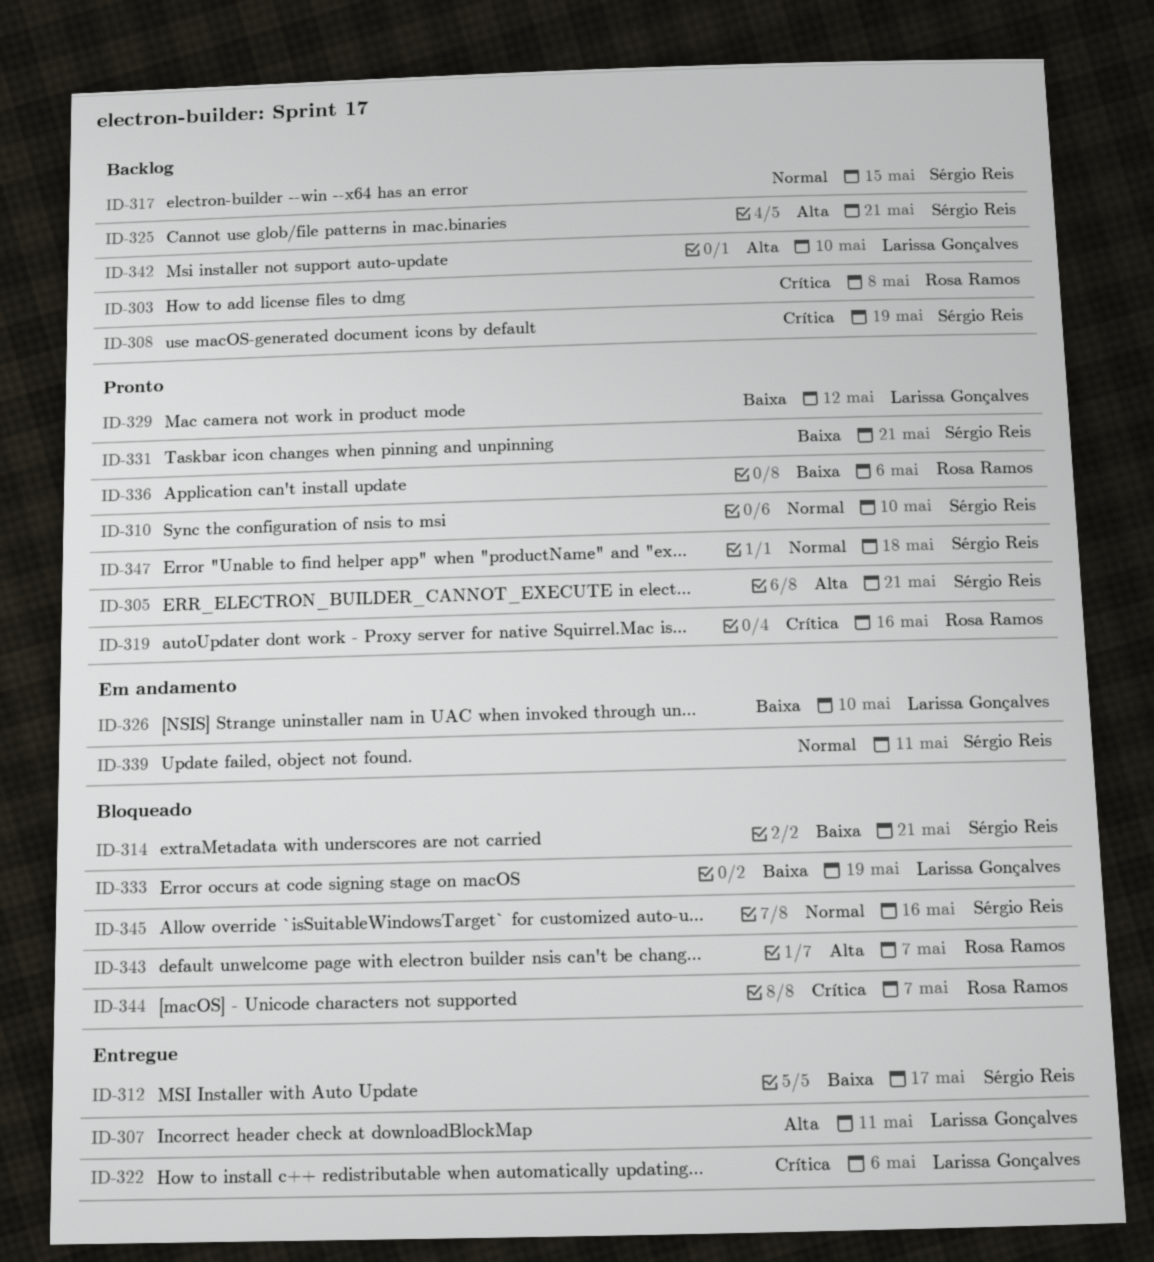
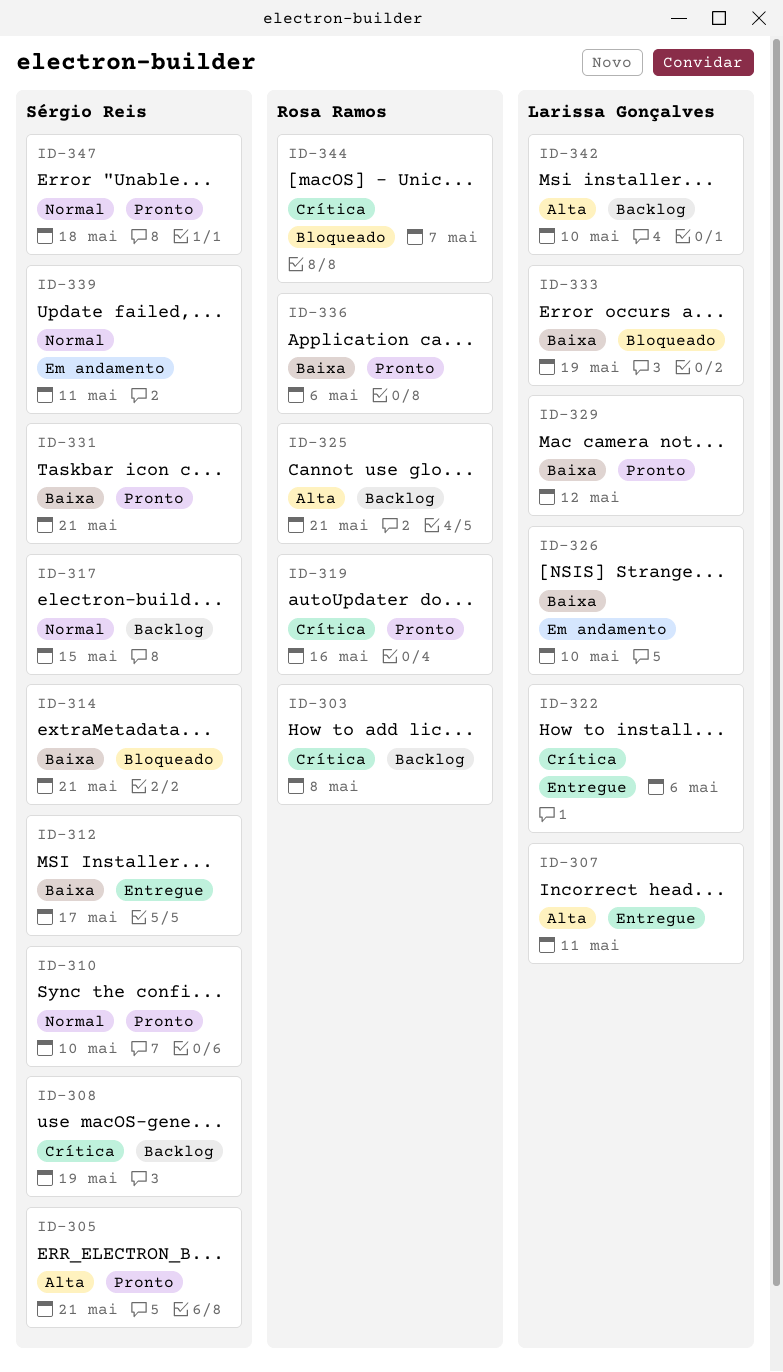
ID-325, owner: Sérgio Reis -> Rosa Ramos
ID-343: present -> none
ID-345: present -> none

